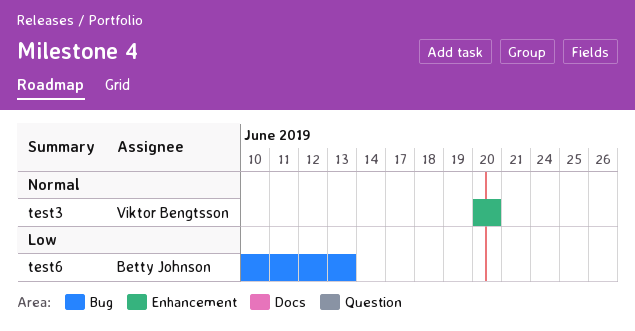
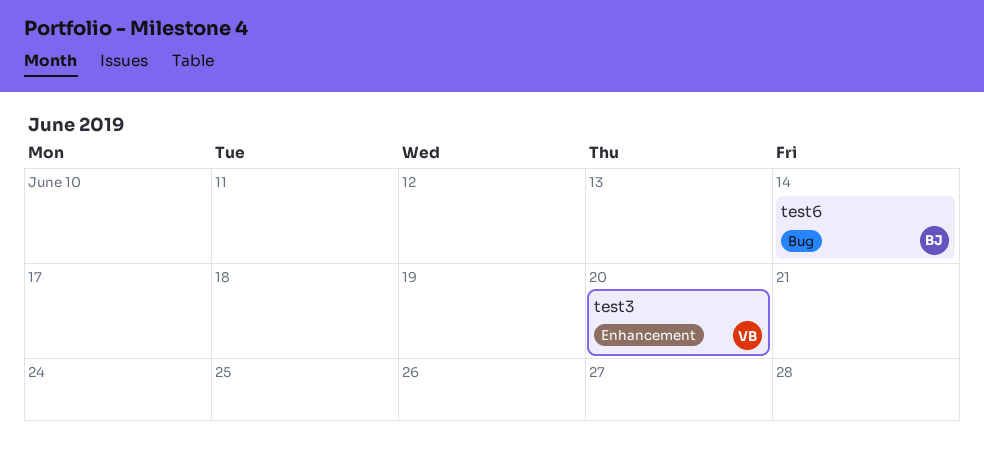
test6, due: Jun 13 -> Jun 14

